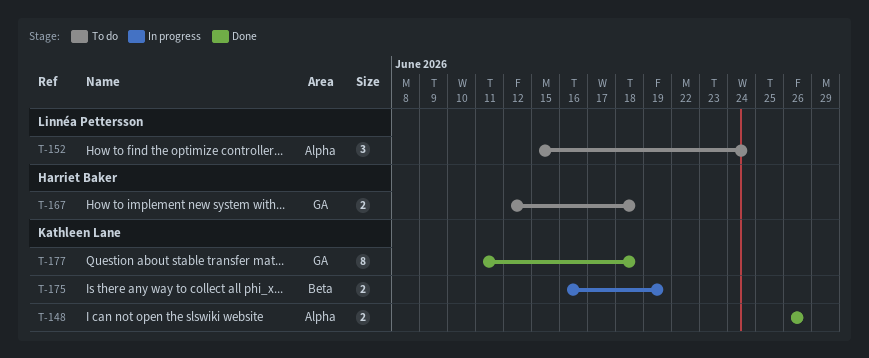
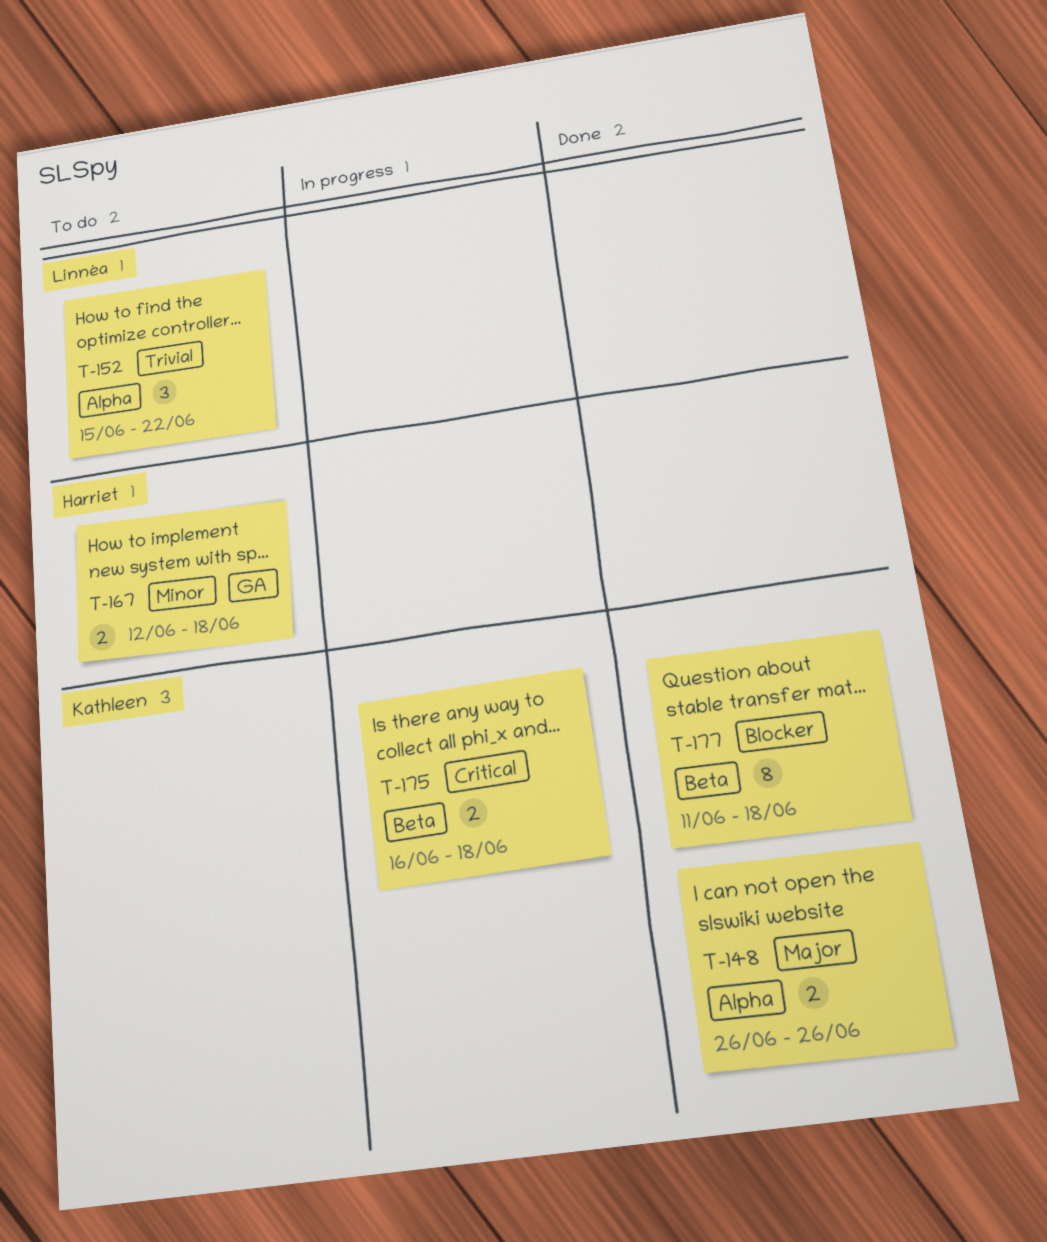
T-152, due: Jun 24 -> Jun 22
T-175, due: Jun 19 -> Jun 18
T-177, label: GA -> Beta

